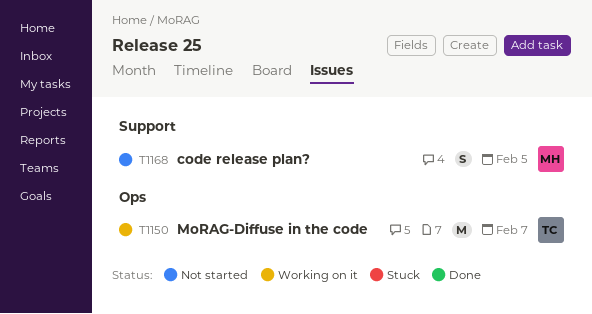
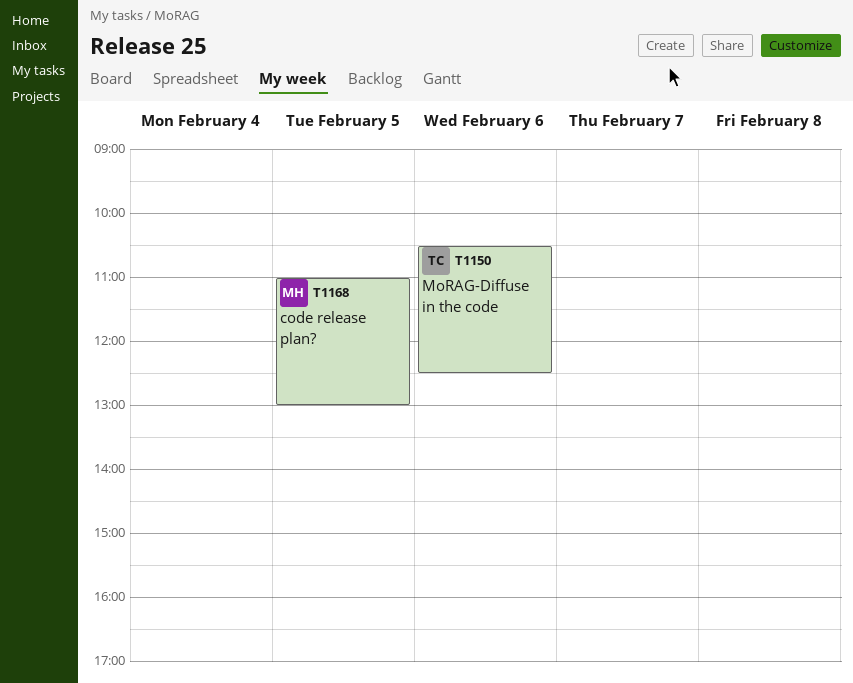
T1150, day: Feb 7 -> Feb 6

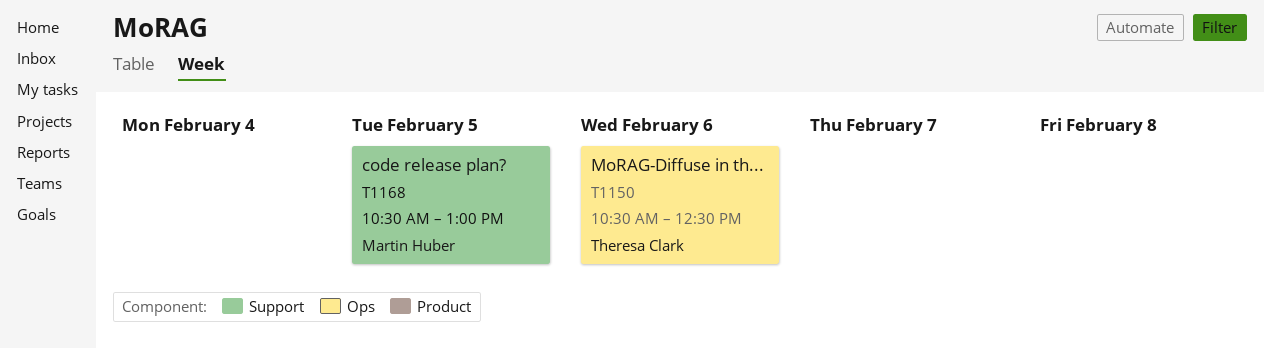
T1168, begins: 11:00 -> 10:30

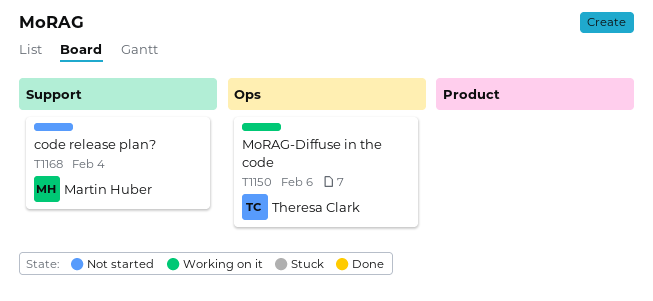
T1168, day: Feb 5 -> Feb 4

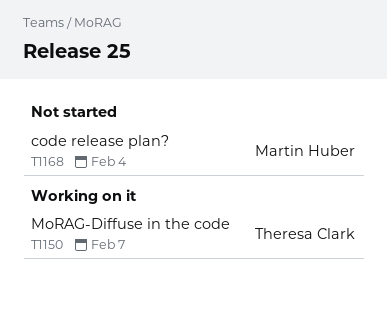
T1150, day: Feb 6 -> Feb 7

